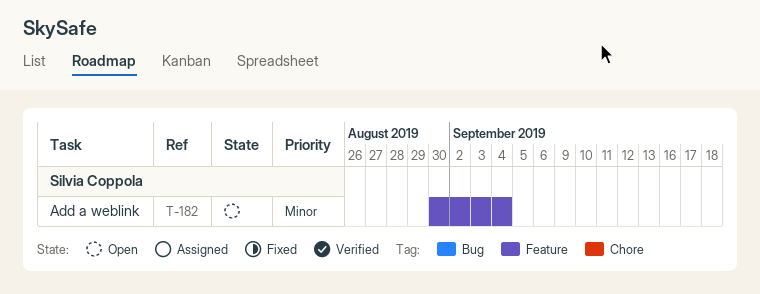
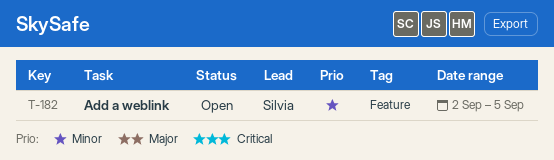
T-182, start: Aug 30 -> Sep 2
T-182, due: Sep 4 -> Sep 5

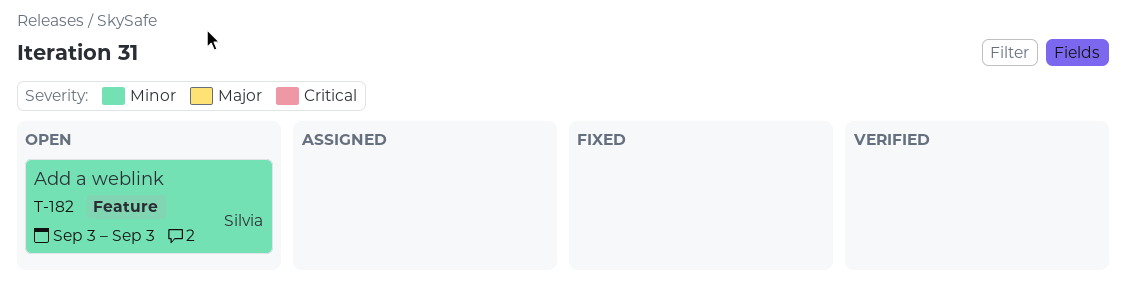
T-182, start: Sep 2 -> Sep 3
T-182, due: Sep 5 -> Sep 3

